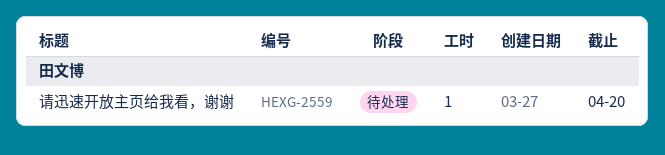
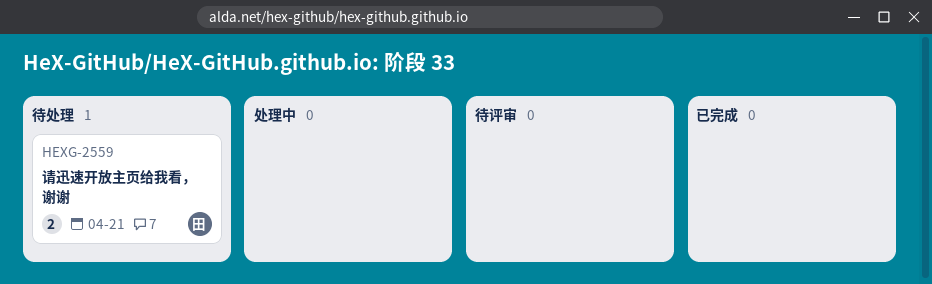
HEXG-2559, estimate: 1 -> 2
HEXG-2559, due: Apr 20 -> Apr 21

